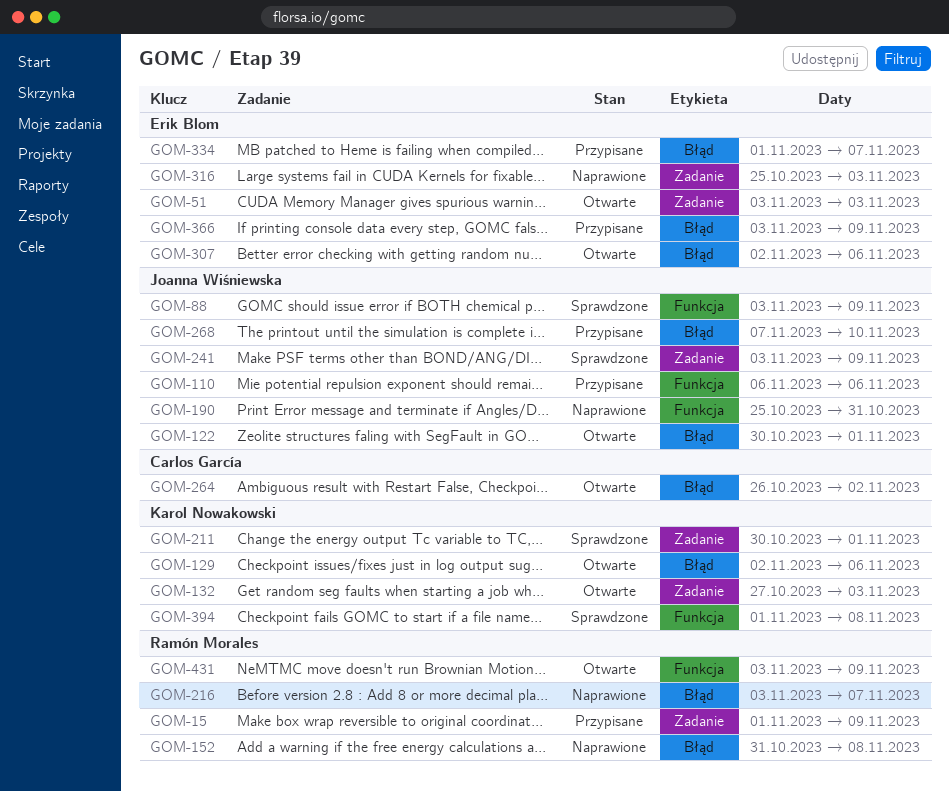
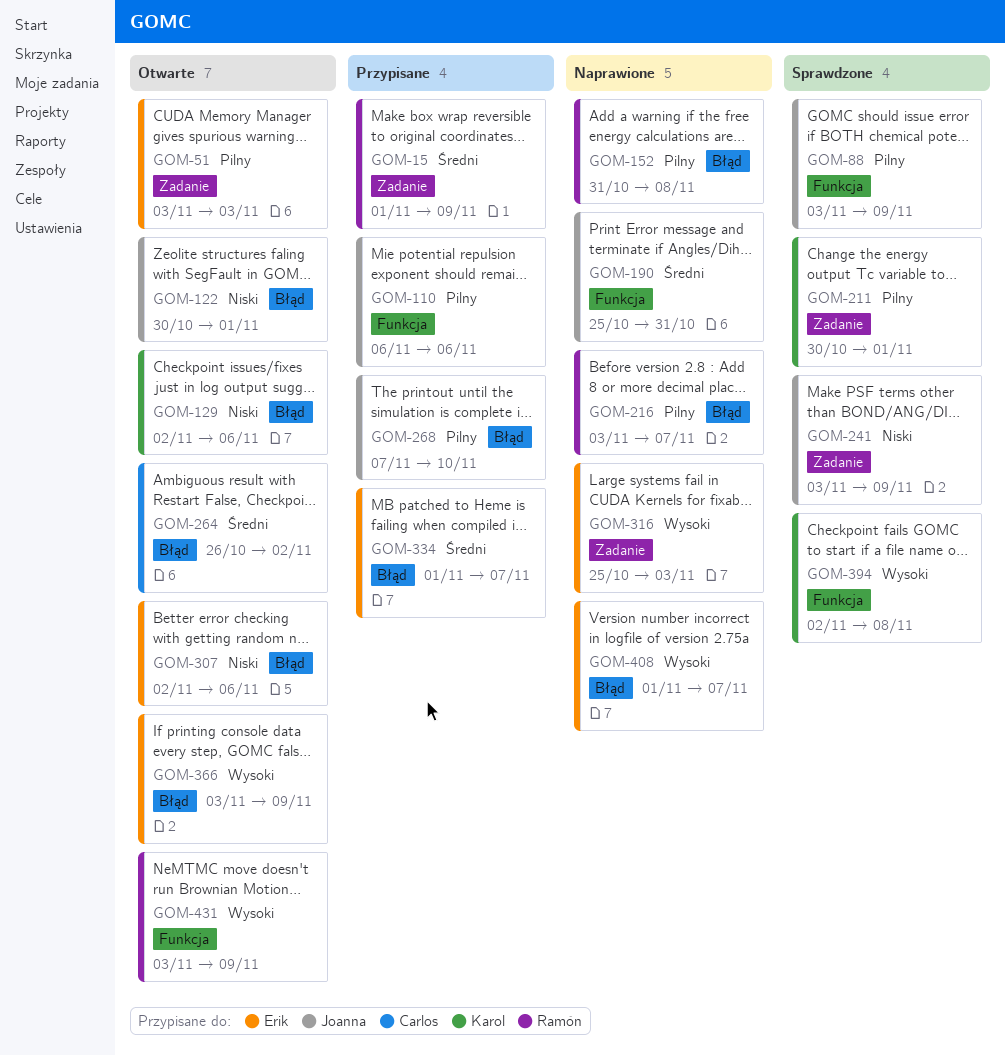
GOM-132: present -> none
GOM-366, status: Przypisane -> Otwarte
GOM-394, start: Nov 1 -> Nov 2
GOM-408: none -> present

